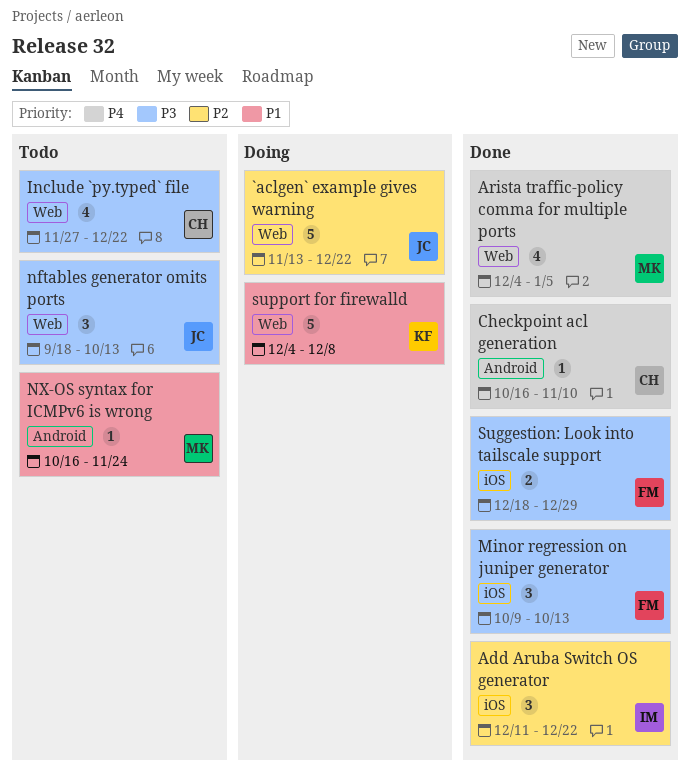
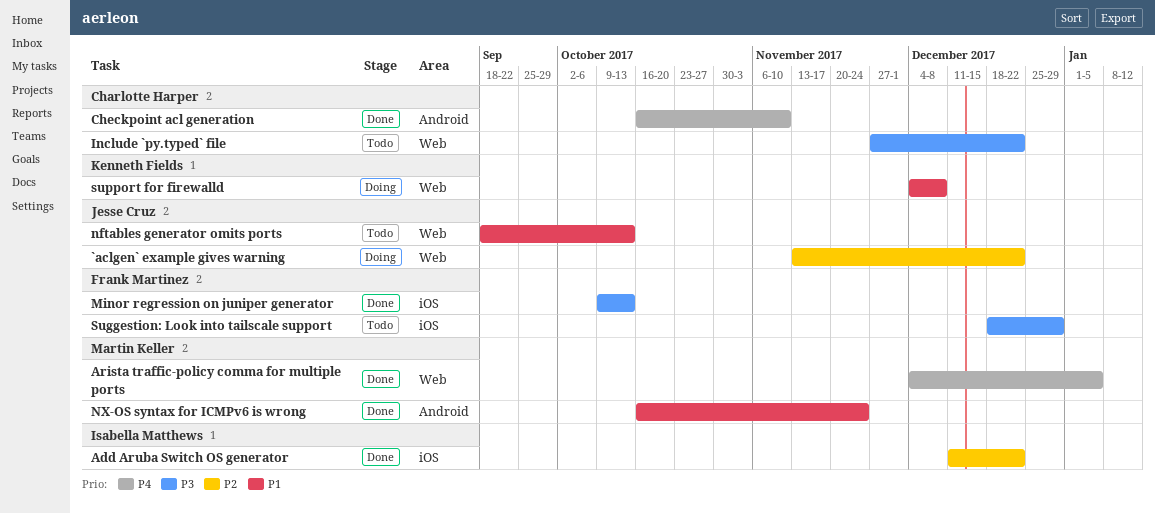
nftables generator omits ports, priority: P3 -> P1
NX-OS syntax for ICMPv6 is wrong, status: Todo -> Done
Suggestion: Look into tailscale support, status: Done -> Todo

